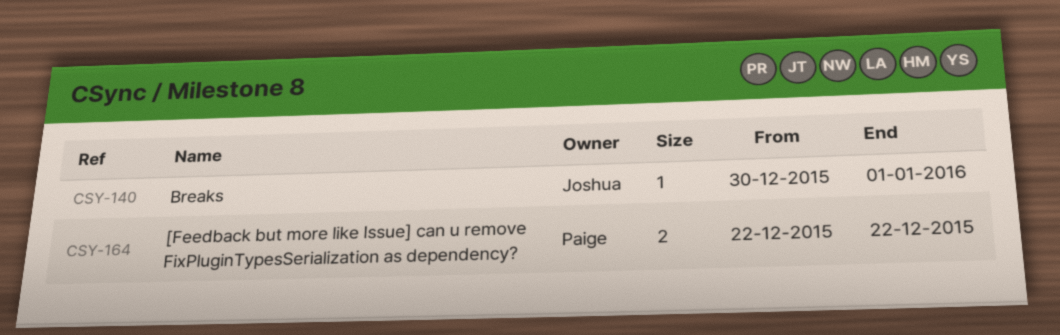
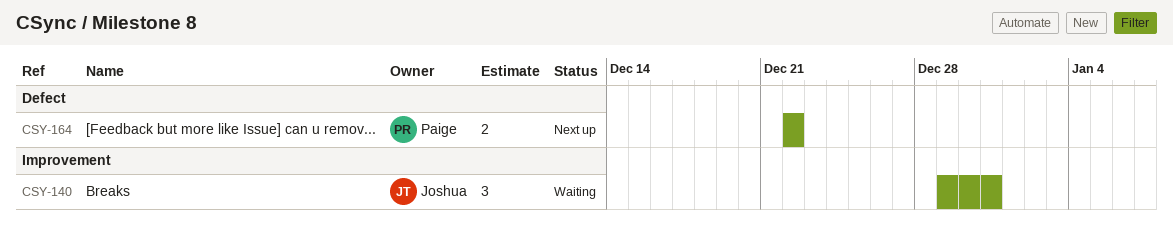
CSY-140, estimate: 1 -> 3
CSY-140, start: Dec 30 -> Dec 29
CSY-140, due: Jan 1 -> Dec 31

